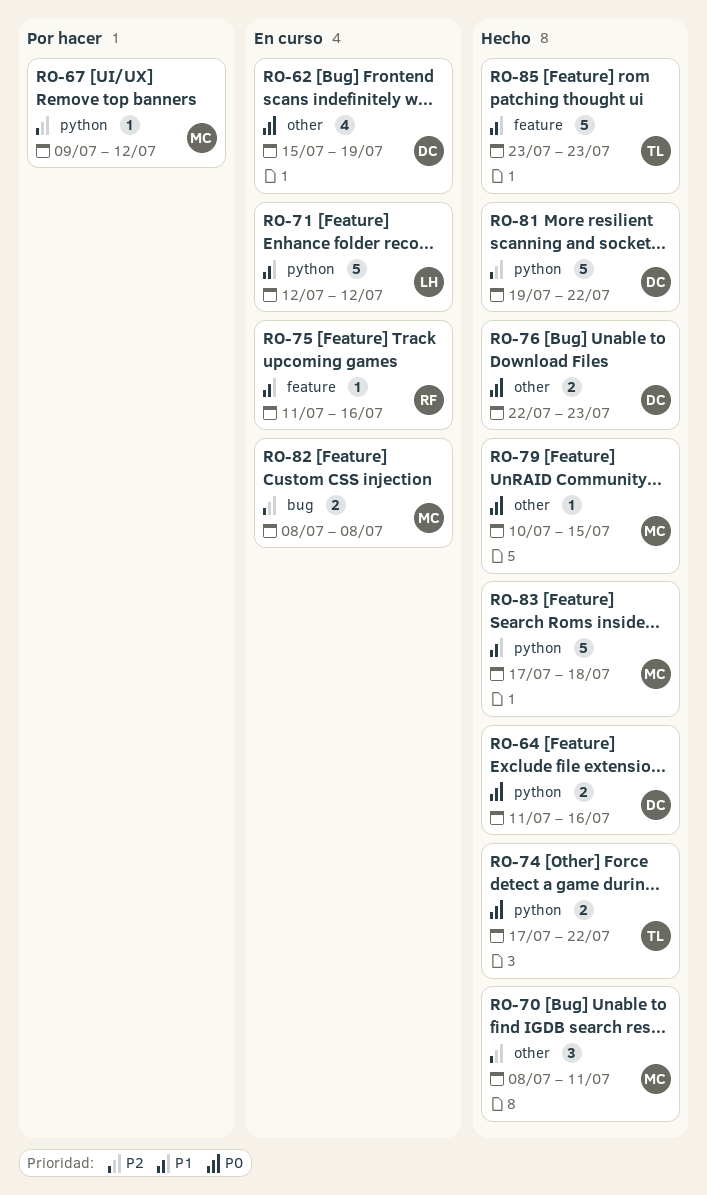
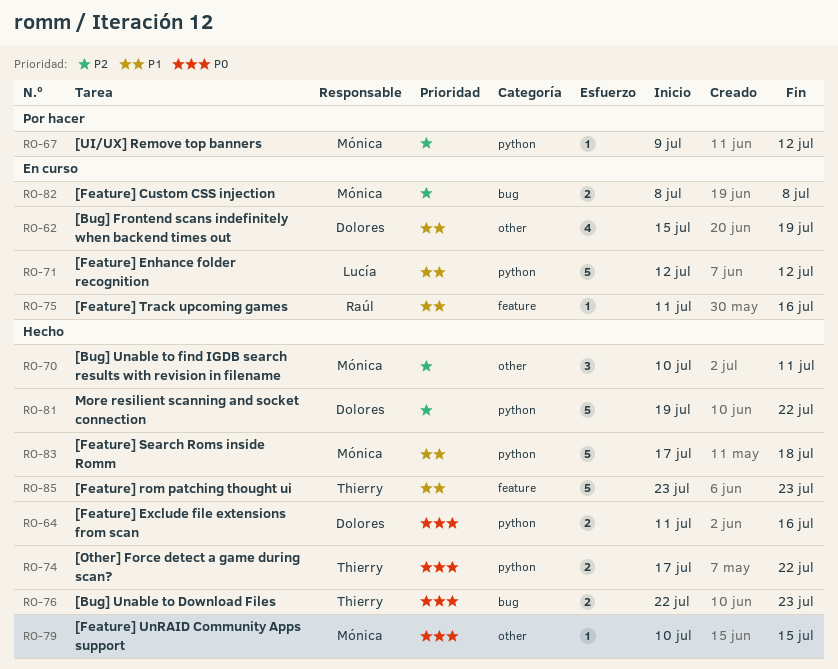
RO-62, priority: P0 -> P1
RO-70, start: Jul 8 -> Jul 10
RO-76, owner: Dolores -> Thierry
RO-76, label: other -> bug

